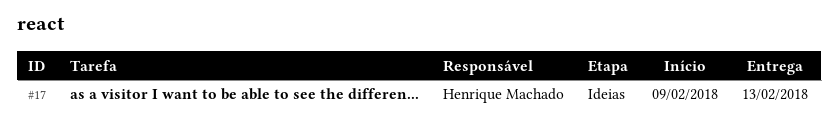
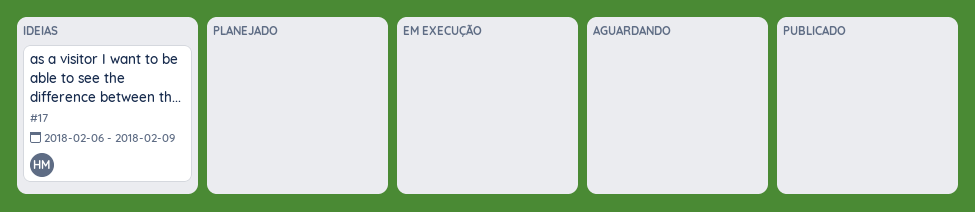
#17, start: Feb 9 -> Feb 6
#17, due: Feb 13 -> Feb 9

